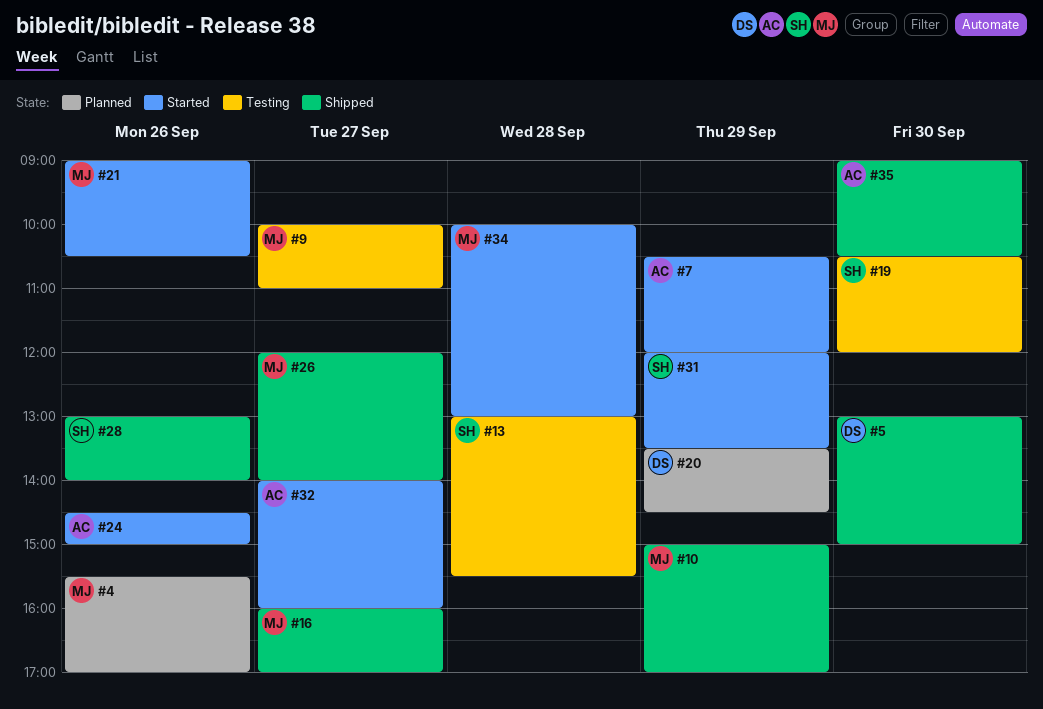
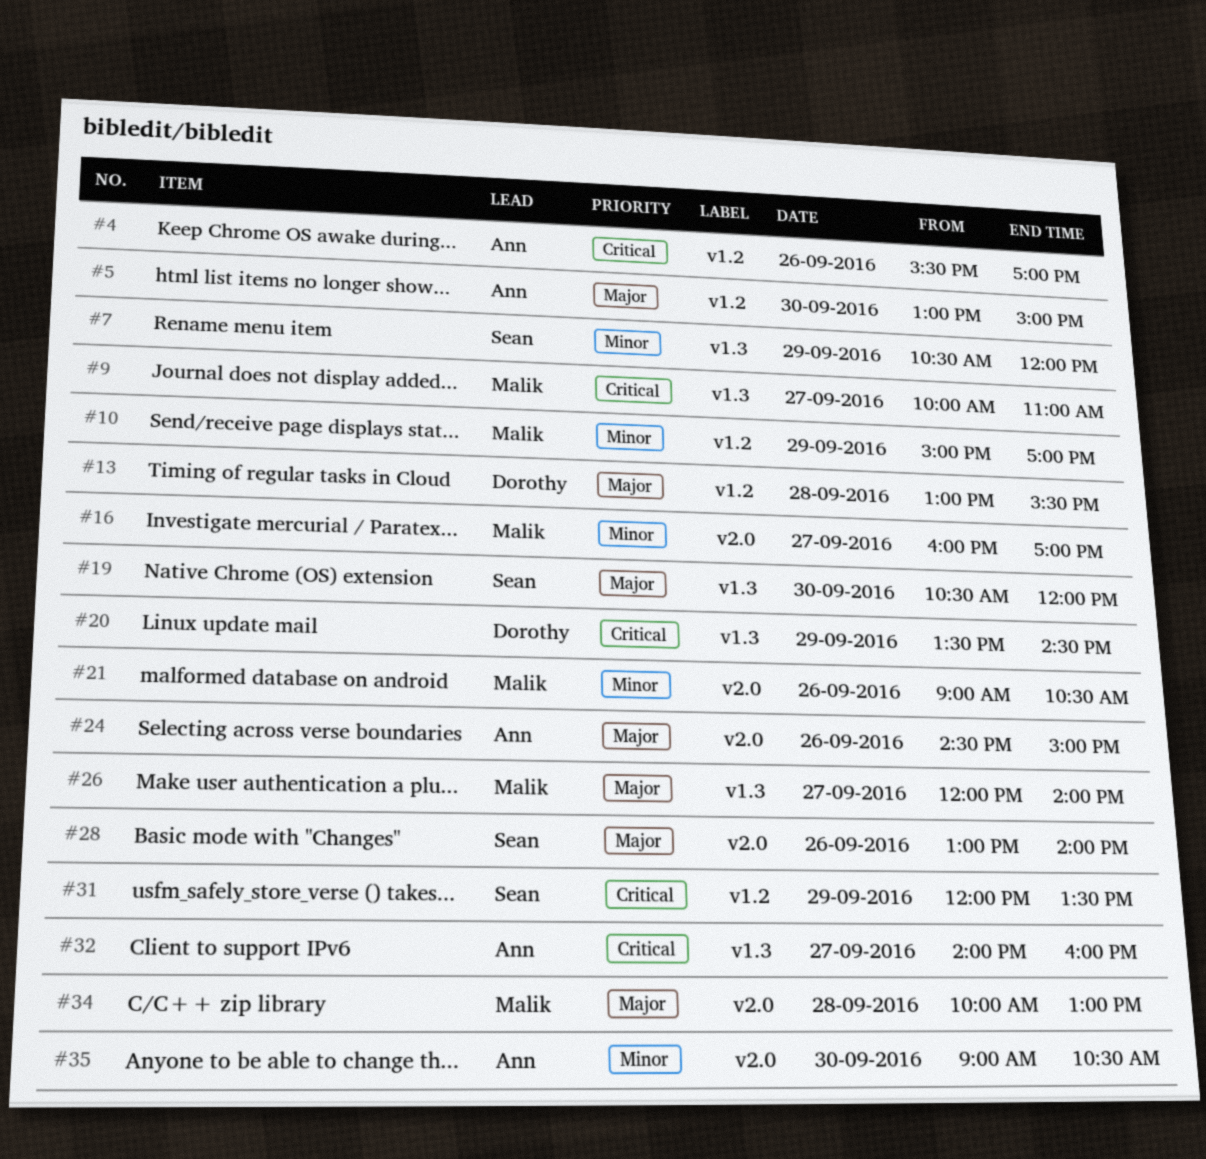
#4, owner: Malik -> Ann
#5, owner: Dorothy -> Ann
#7, owner: Ann -> Sean
#13, owner: Sean -> Dorothy

